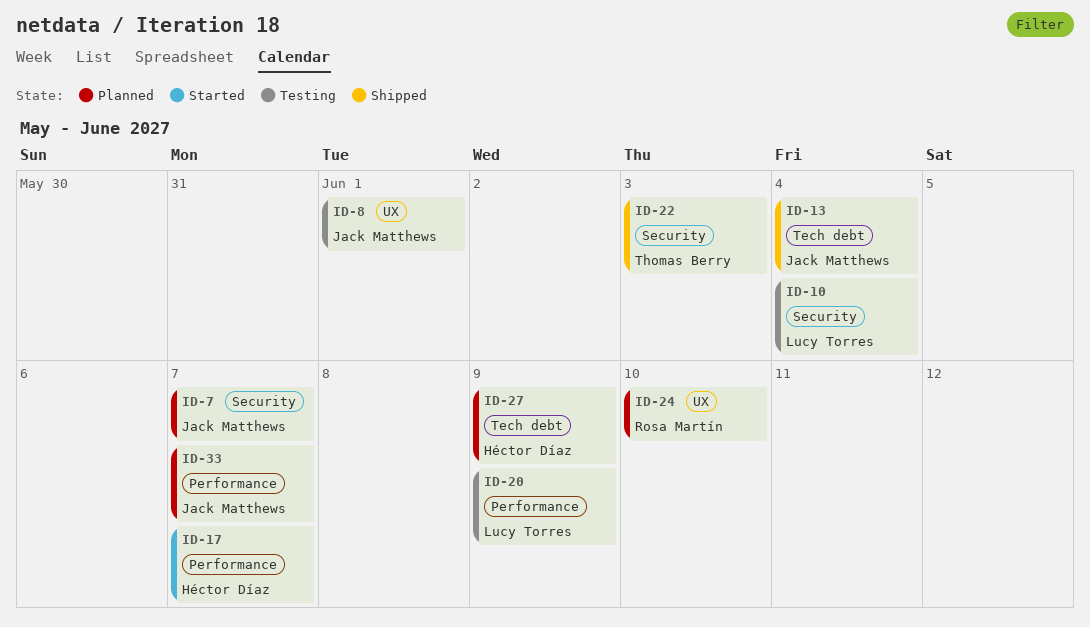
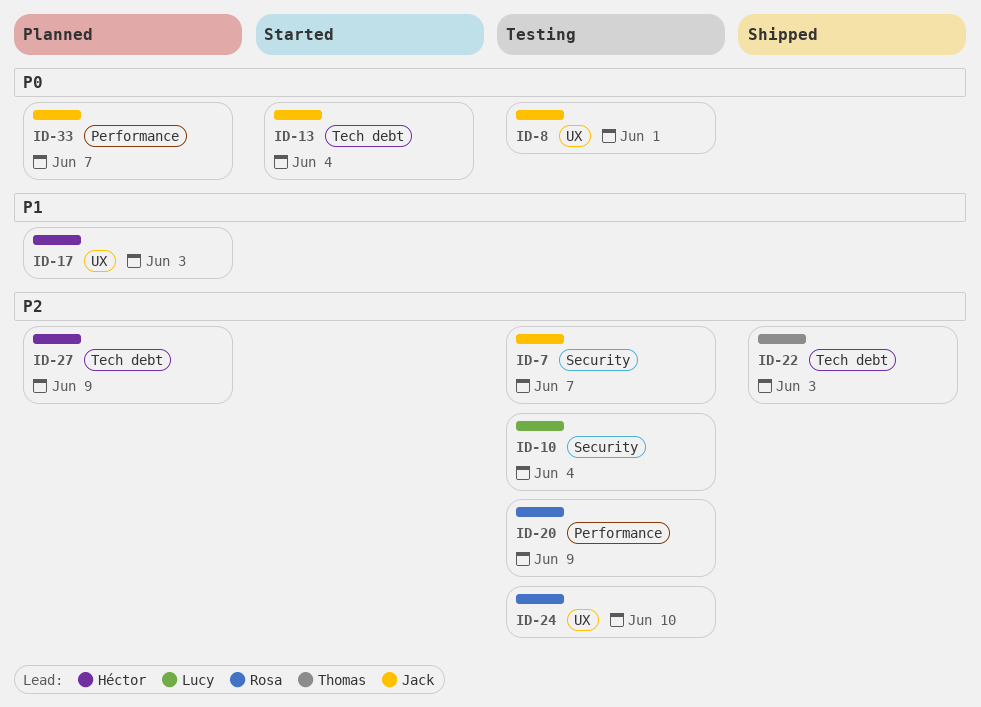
ID-7, status: Planned -> Testing
ID-13, status: Shipped -> Started
ID-17, status: Started -> Planned
ID-17, label: Performance -> UX
ID-17, due: Jun 7 -> Jun 3
ID-20, owner: Lucy Torres -> Rosa Martín
ID-22, label: Security -> Tech debt
ID-24, status: Planned -> Testing

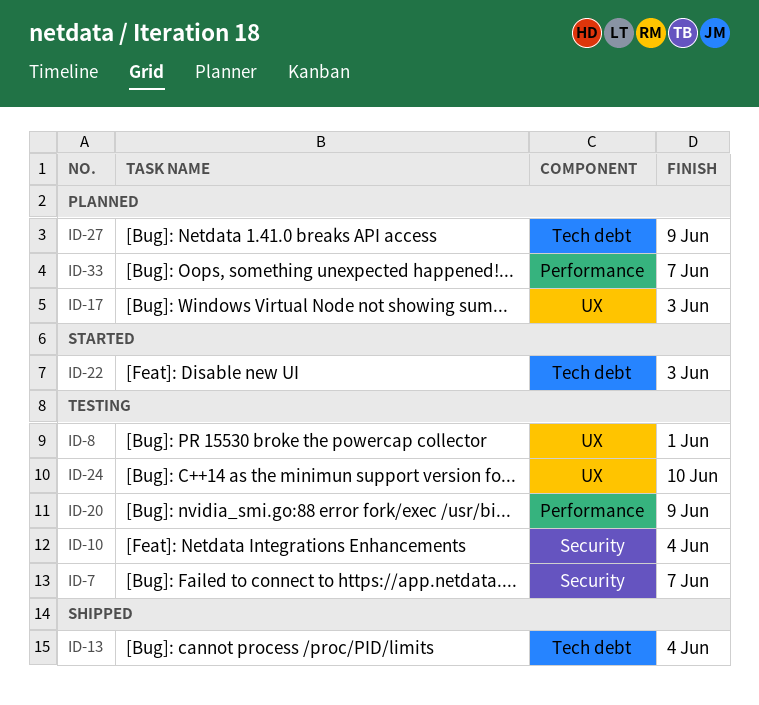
ID-13, status: Started -> Shipped
ID-22, status: Shipped -> Started

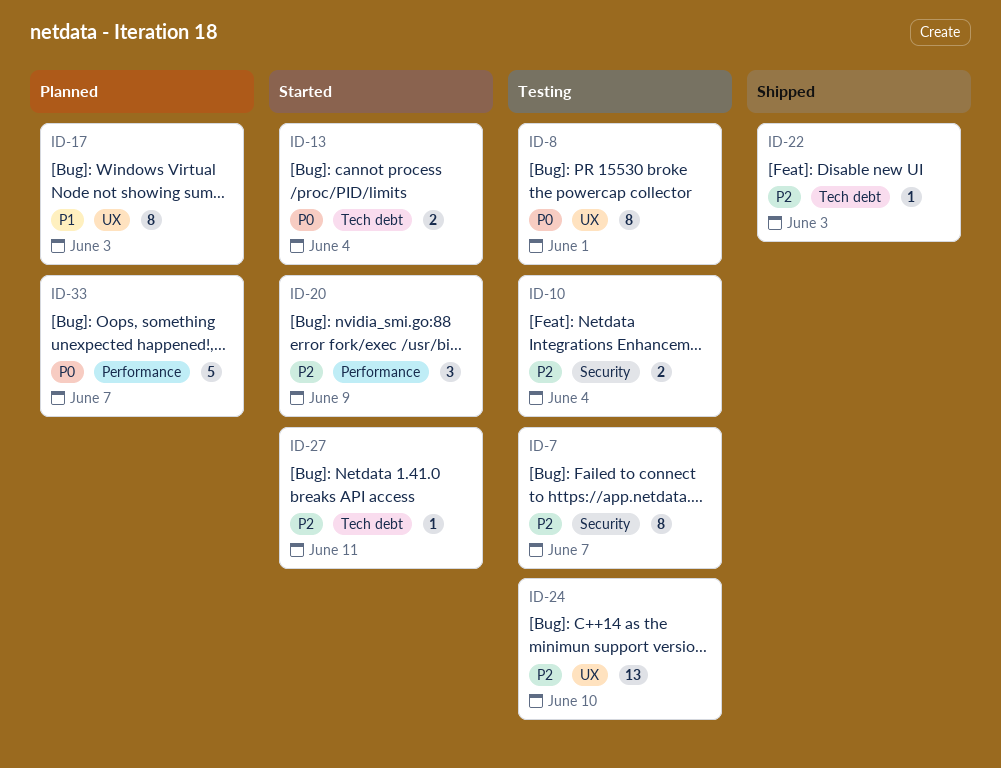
ID-13, status: Shipped -> Started
ID-20, status: Testing -> Started
ID-22, status: Started -> Shipped
ID-27, status: Planned -> Started
ID-27, due: Jun 9 -> Jun 11

